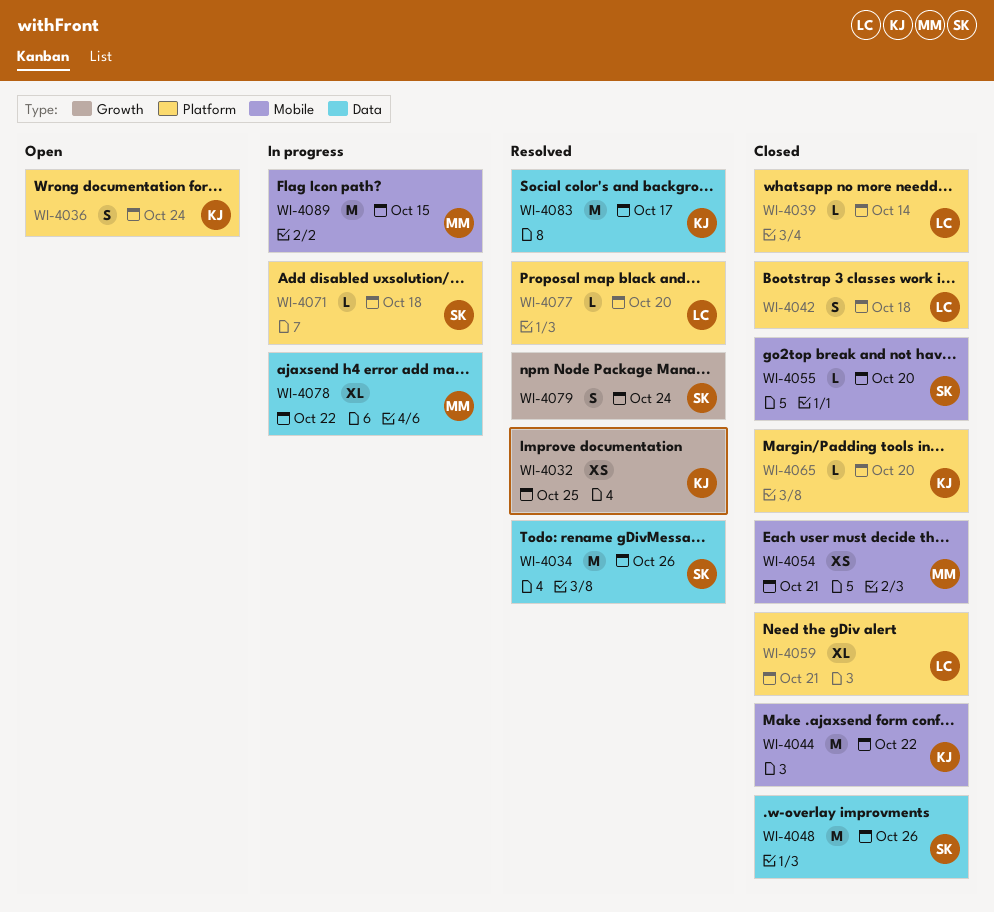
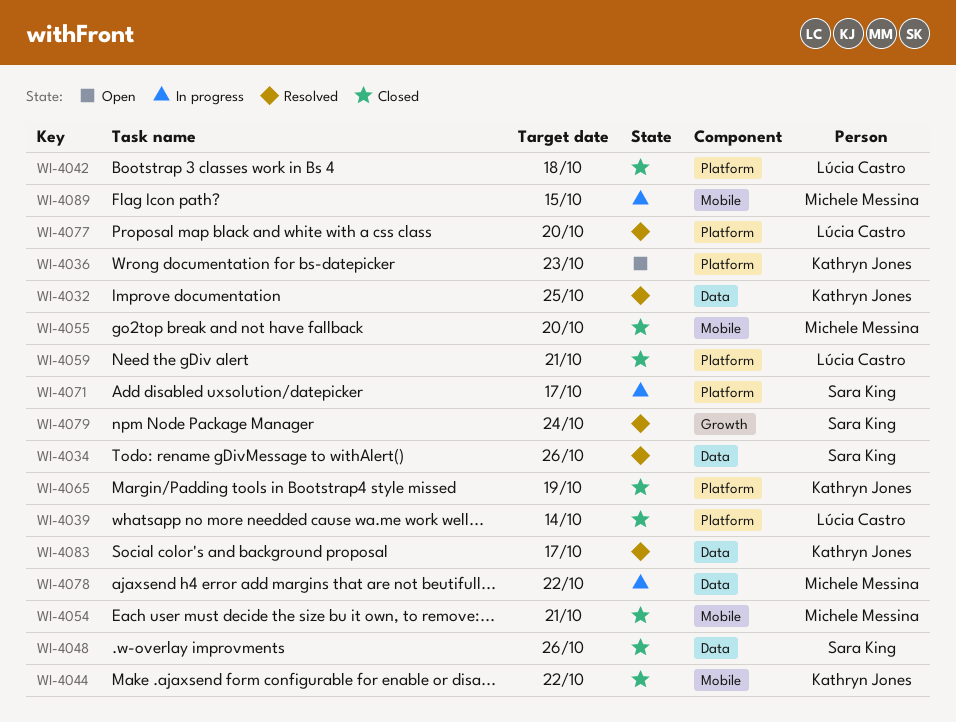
WI-4032, label: Growth -> Data
WI-4036, due: Oct 24 -> Oct 23
WI-4055, owner: Sara King -> Michele Messina
WI-4065, due: Oct 20 -> Oct 19
WI-4071, due: Oct 18 -> Oct 17

